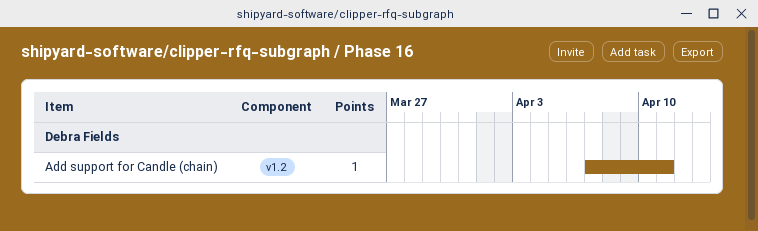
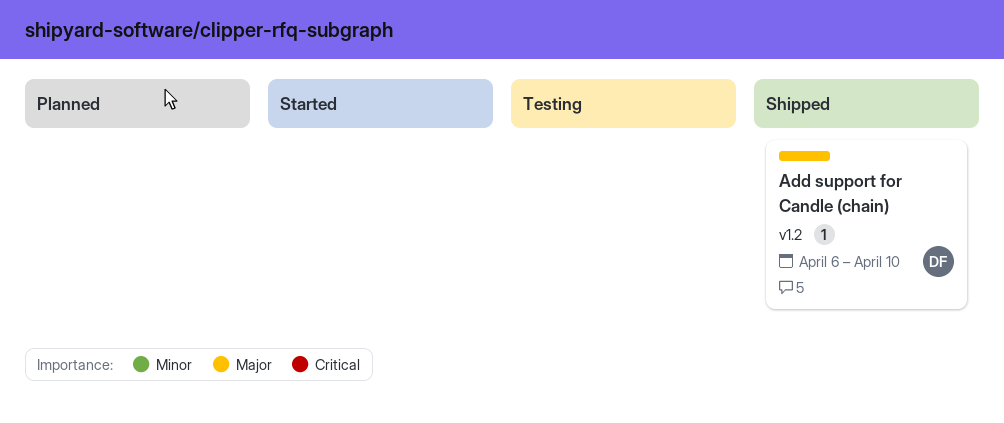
Add support for Candle (chain), start: Apr 7 -> Apr 6
Add support for Candle (chain), due: Apr 11 -> Apr 10

